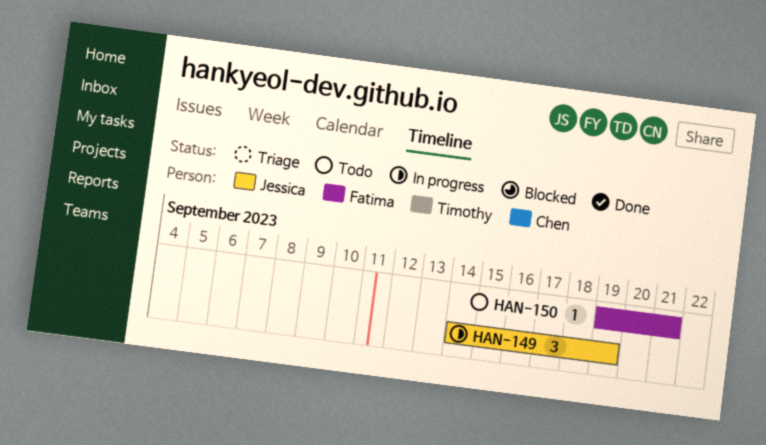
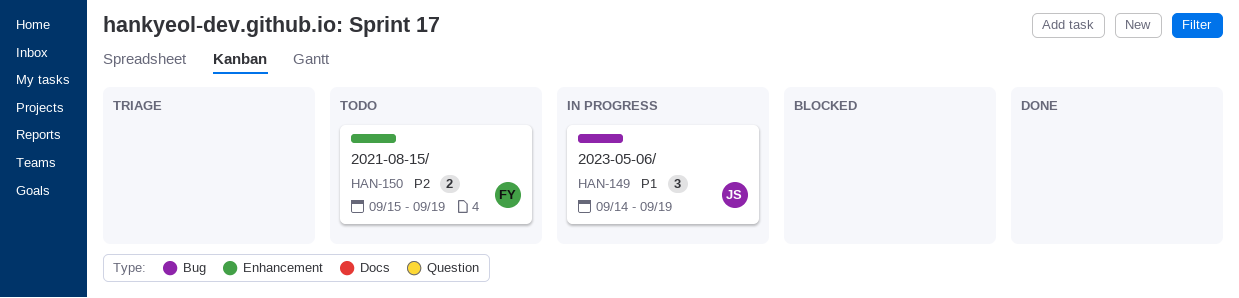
HAN-150, estimate: 1 -> 2
HAN-150, start: Sep 19 -> Sep 15
HAN-150, due: Sep 21 -> Sep 19

